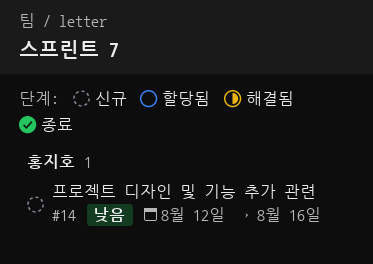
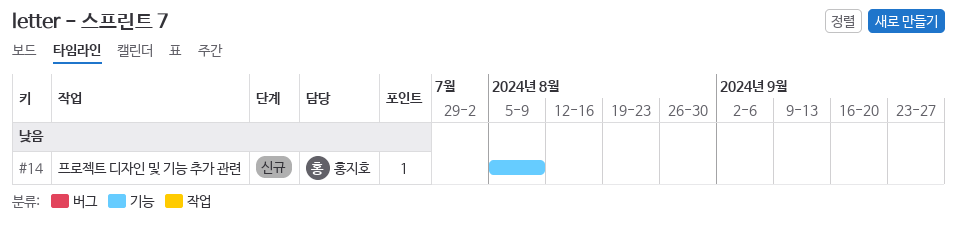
#14, start: Aug 12 -> Aug 5
#14, due: Aug 16 -> Aug 9

